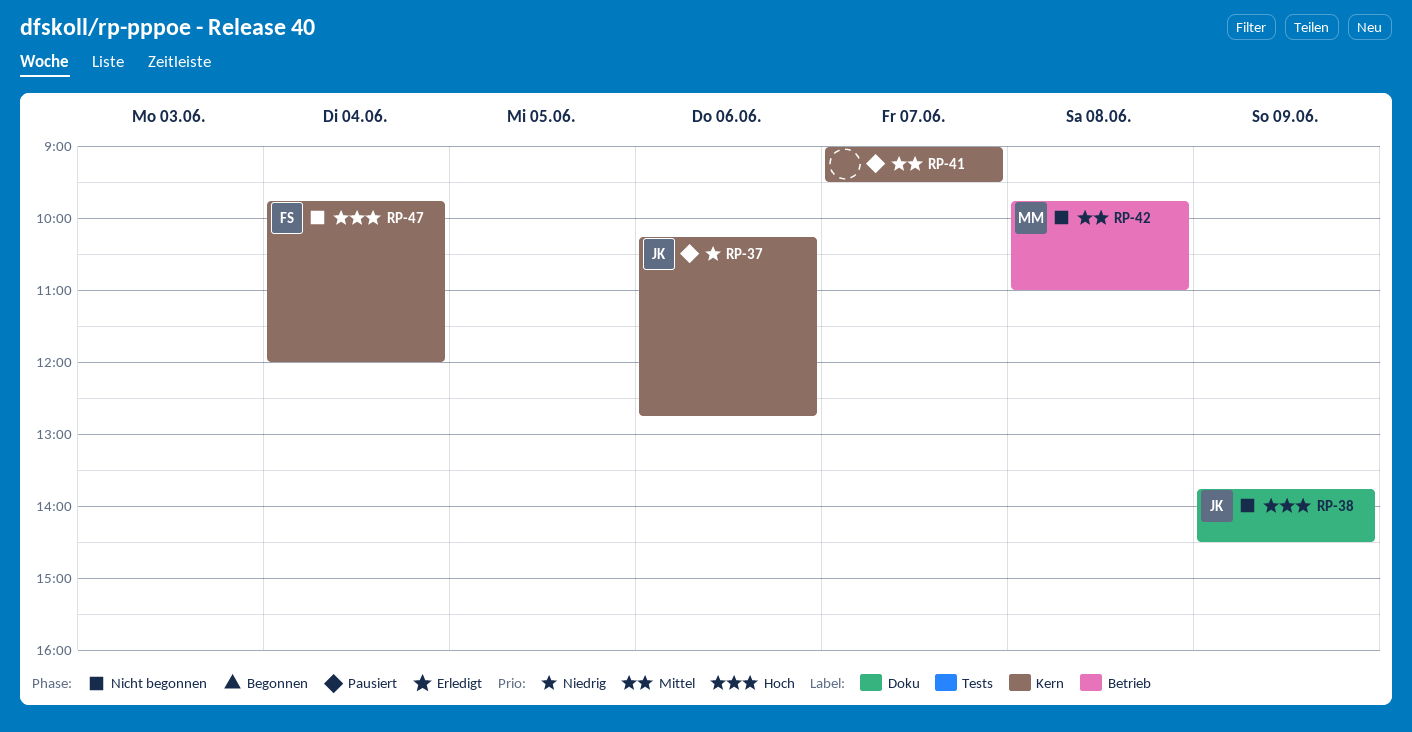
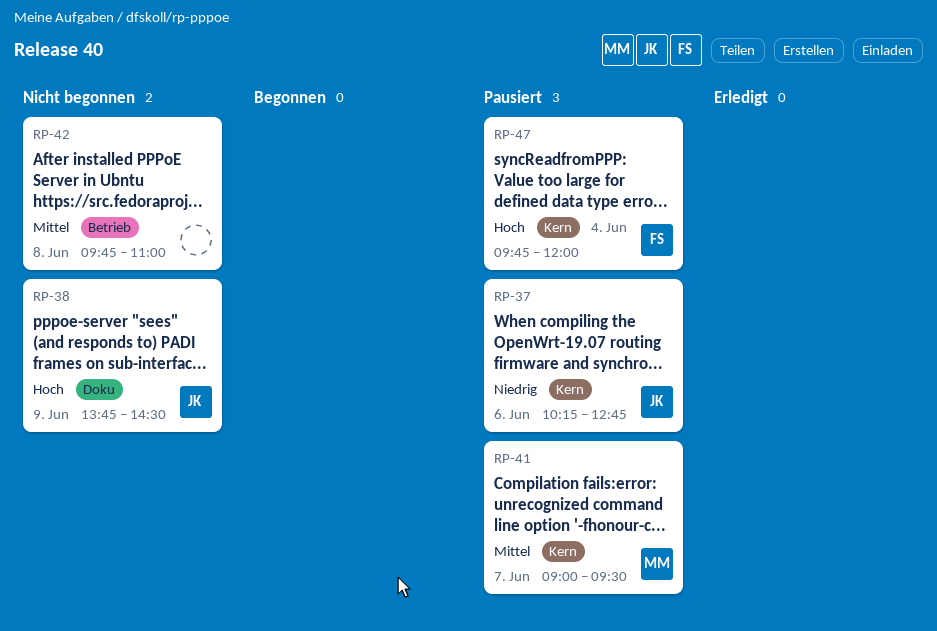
RP-41, owner: none -> MM
RP-42, owner: MM -> none
RP-47, status: Nicht begonnen -> Pausiert

